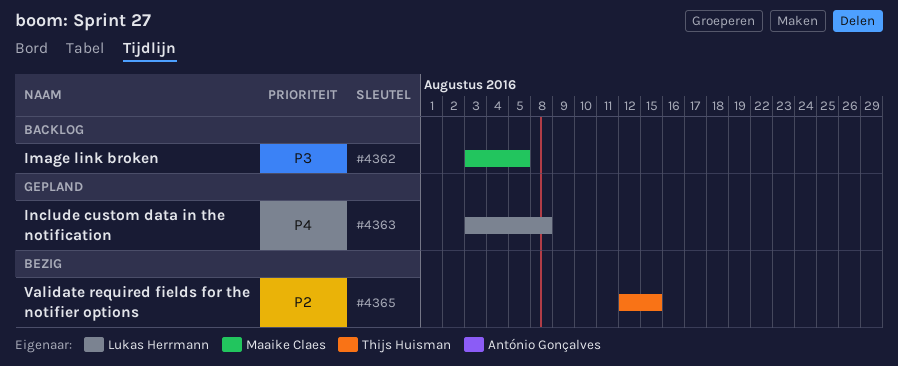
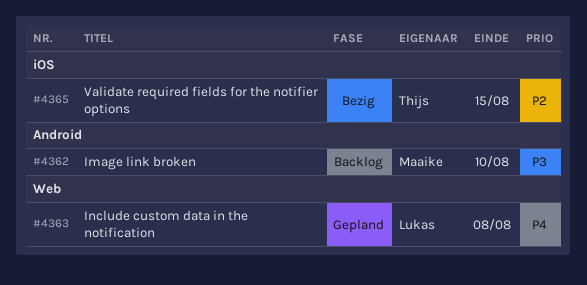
#4362, due: Aug 5 -> Aug 10

